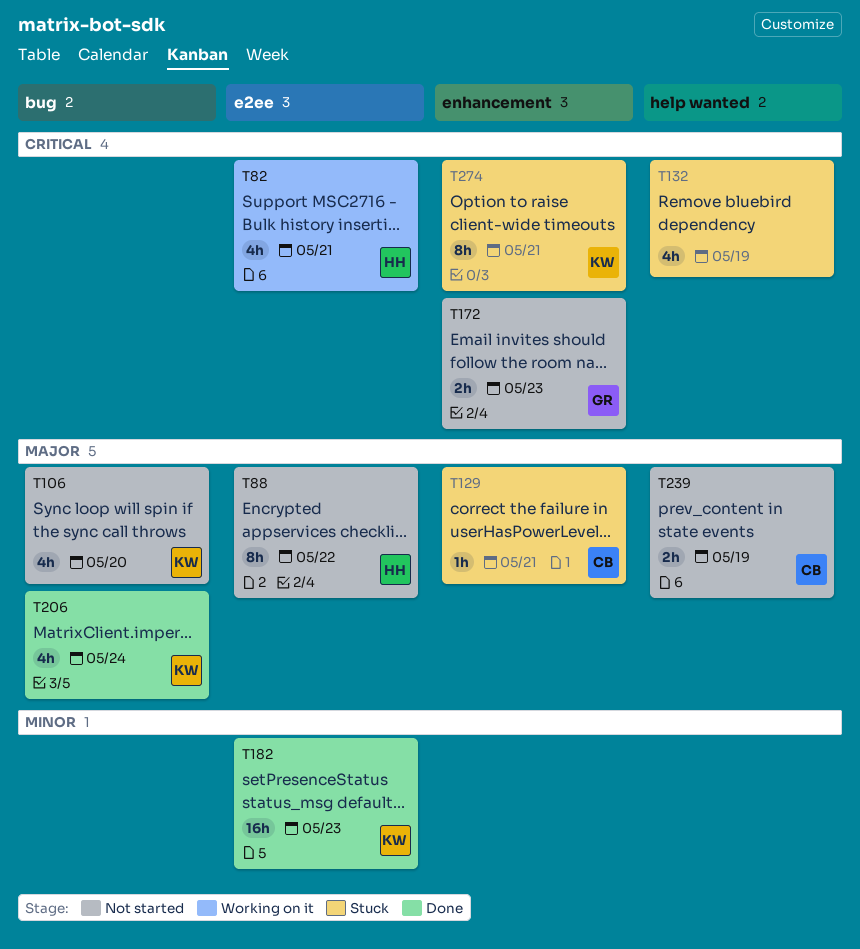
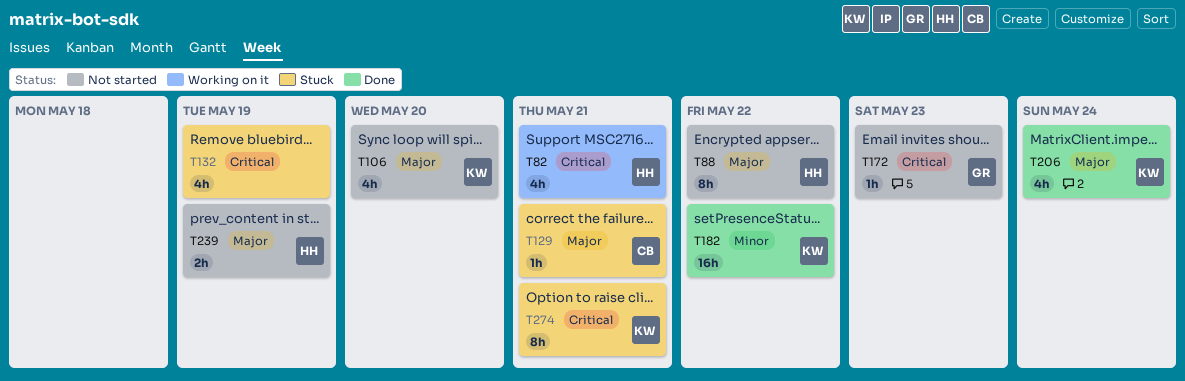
T172, estimate: 2h -> 1h
T182, due: May 23 -> May 22
T239, owner: CB -> HH

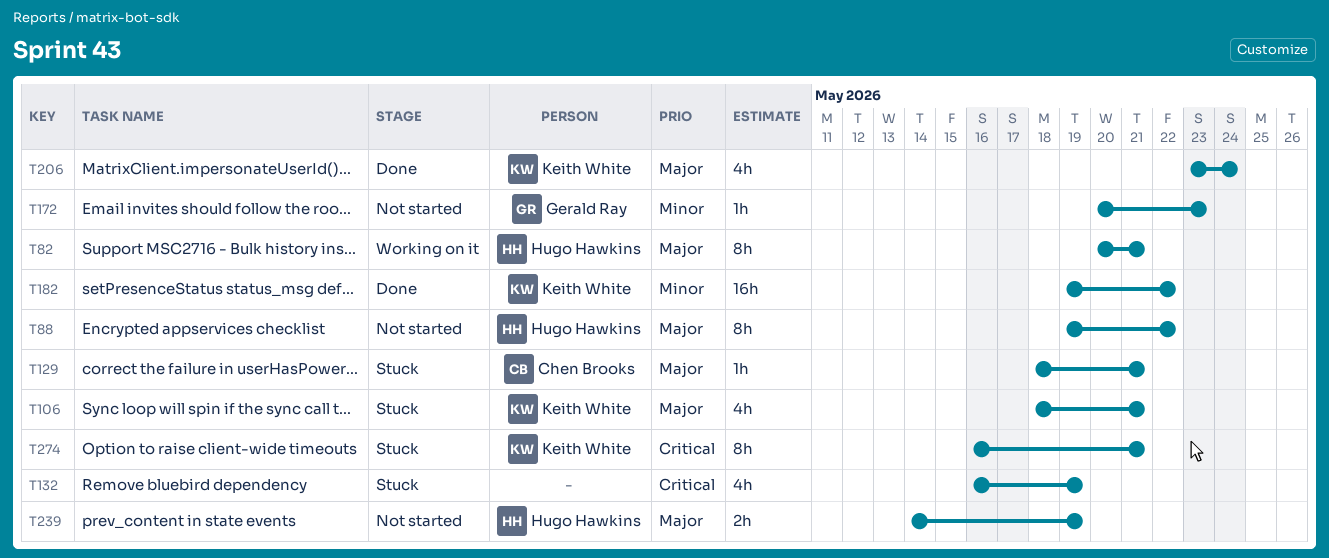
T82, priority: Critical -> Major
T82, estimate: 4h -> 8h
T106, status: Not started -> Stuck
T106, due: May 20 -> May 21
T172, priority: Critical -> Minor

